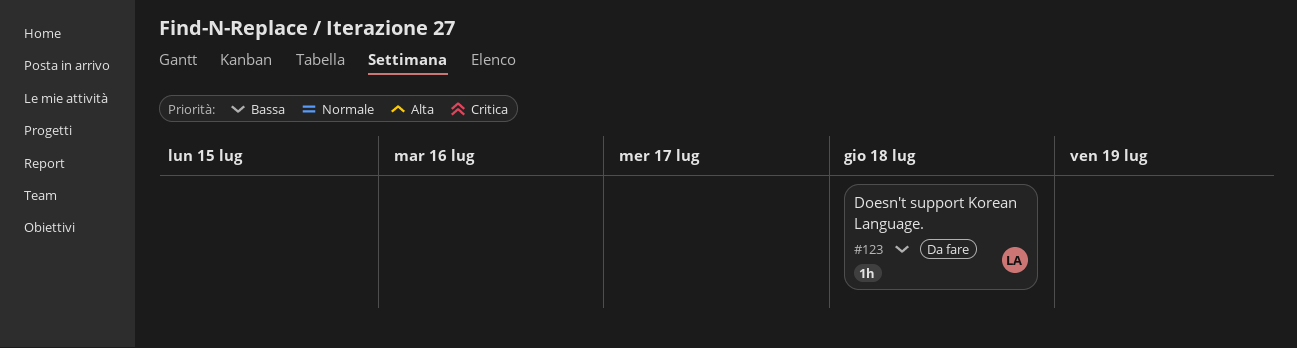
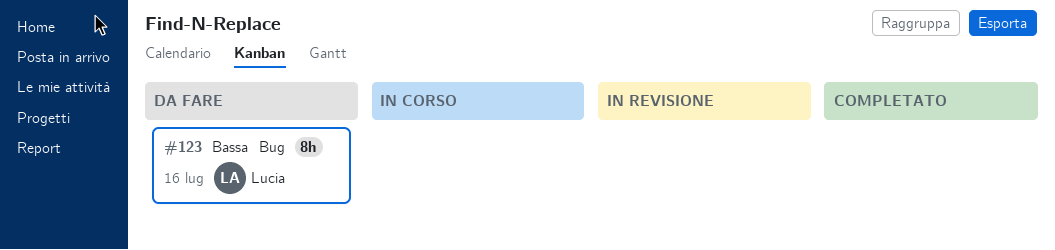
#123, estimate: 1h -> 8h
#123, due: Jul 18 -> Jul 16

